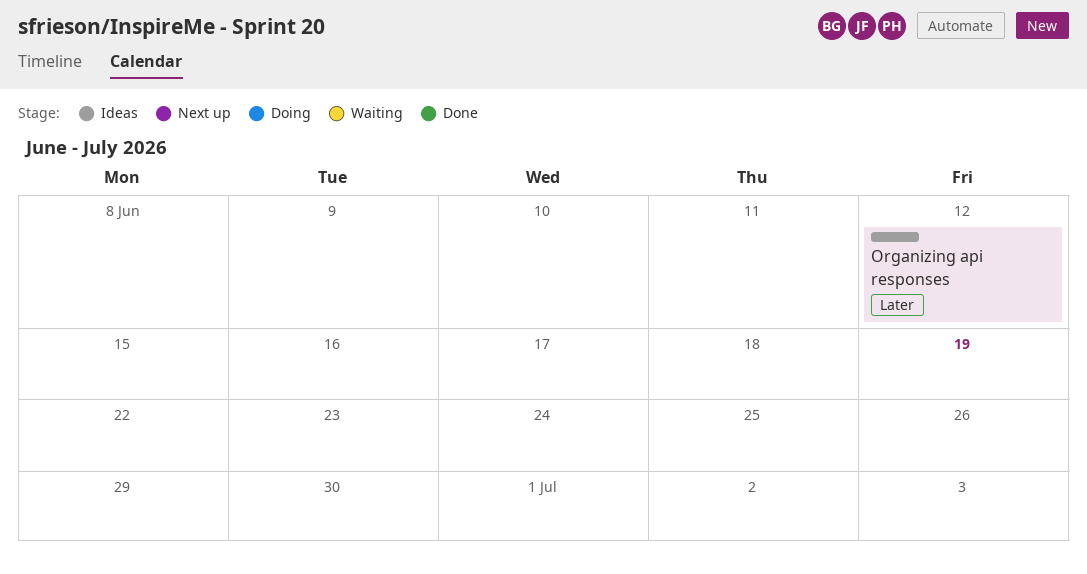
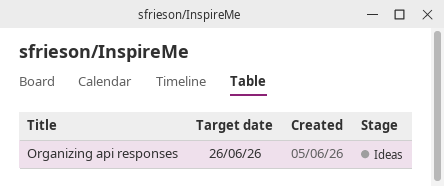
Organizing api responses, due: Jun 12 -> Jun 26

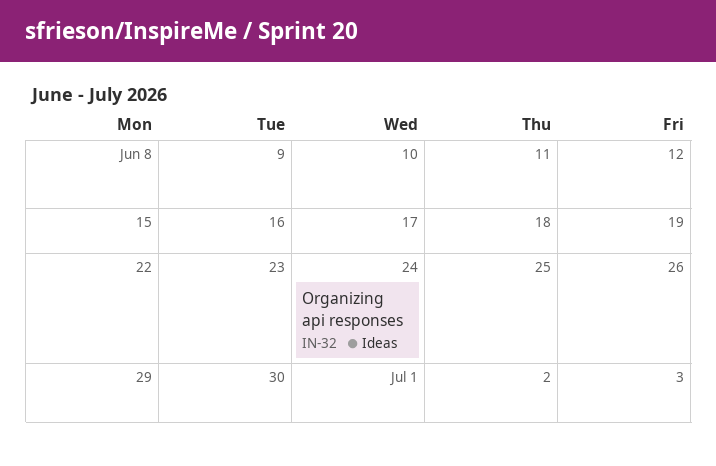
Organizing api responses, due: Jun 26 -> Jun 24

